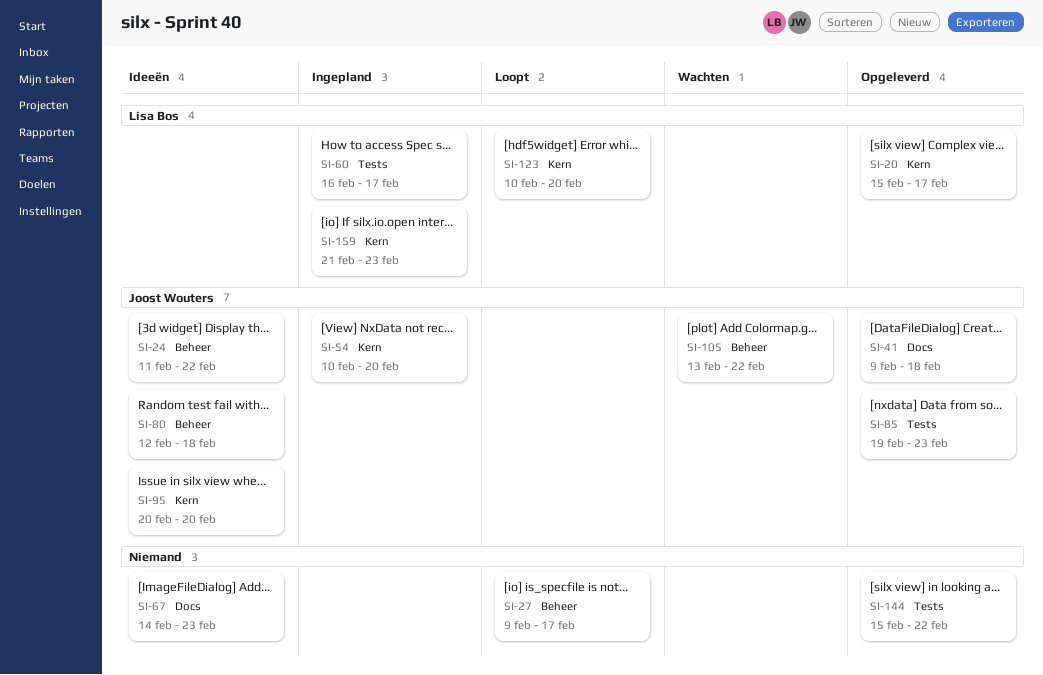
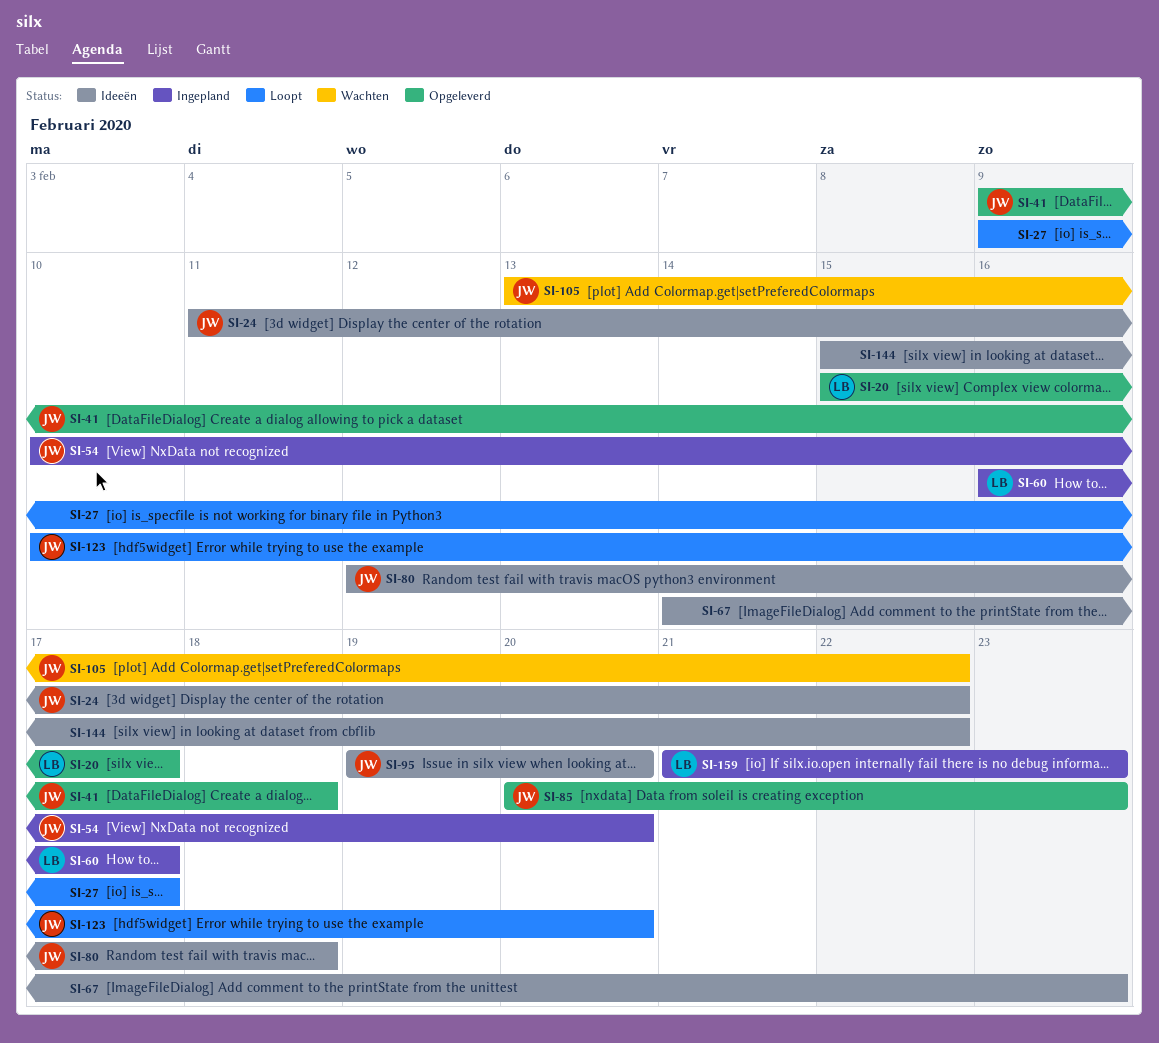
SI-85, start: Feb 19 -> Feb 20
SI-95, start: Feb 20 -> Feb 19
SI-123, owner: Lisa Bos -> Joost Wouters
SI-144, status: Opgeleverd -> Ideeën

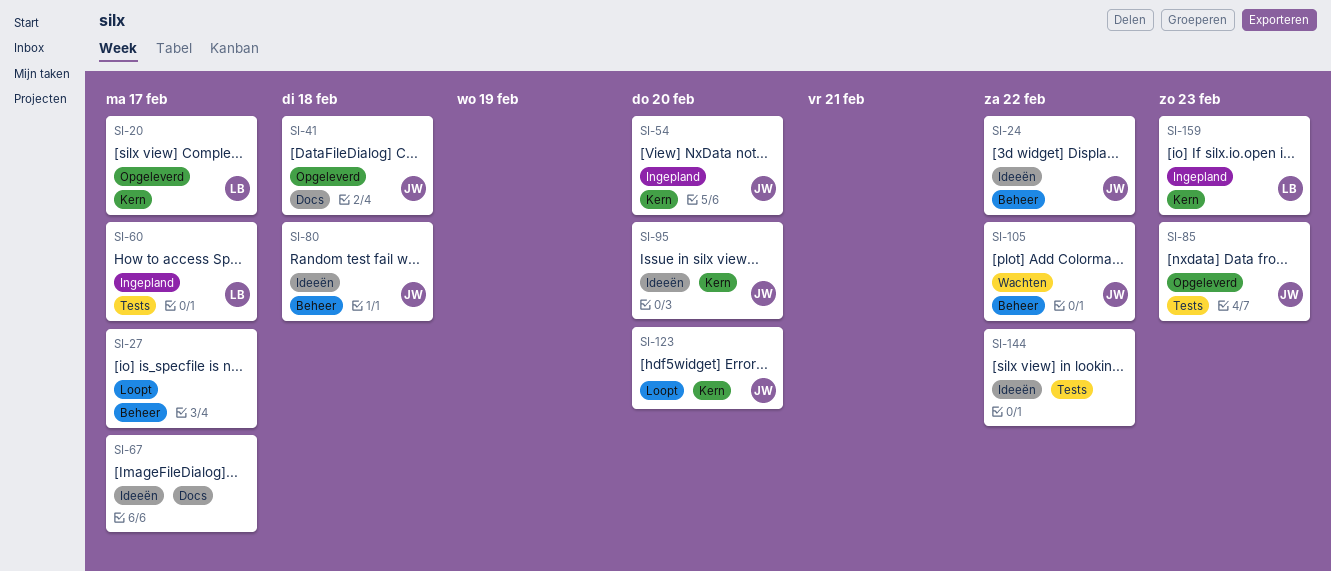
SI-67, due: Feb 23 -> Feb 17

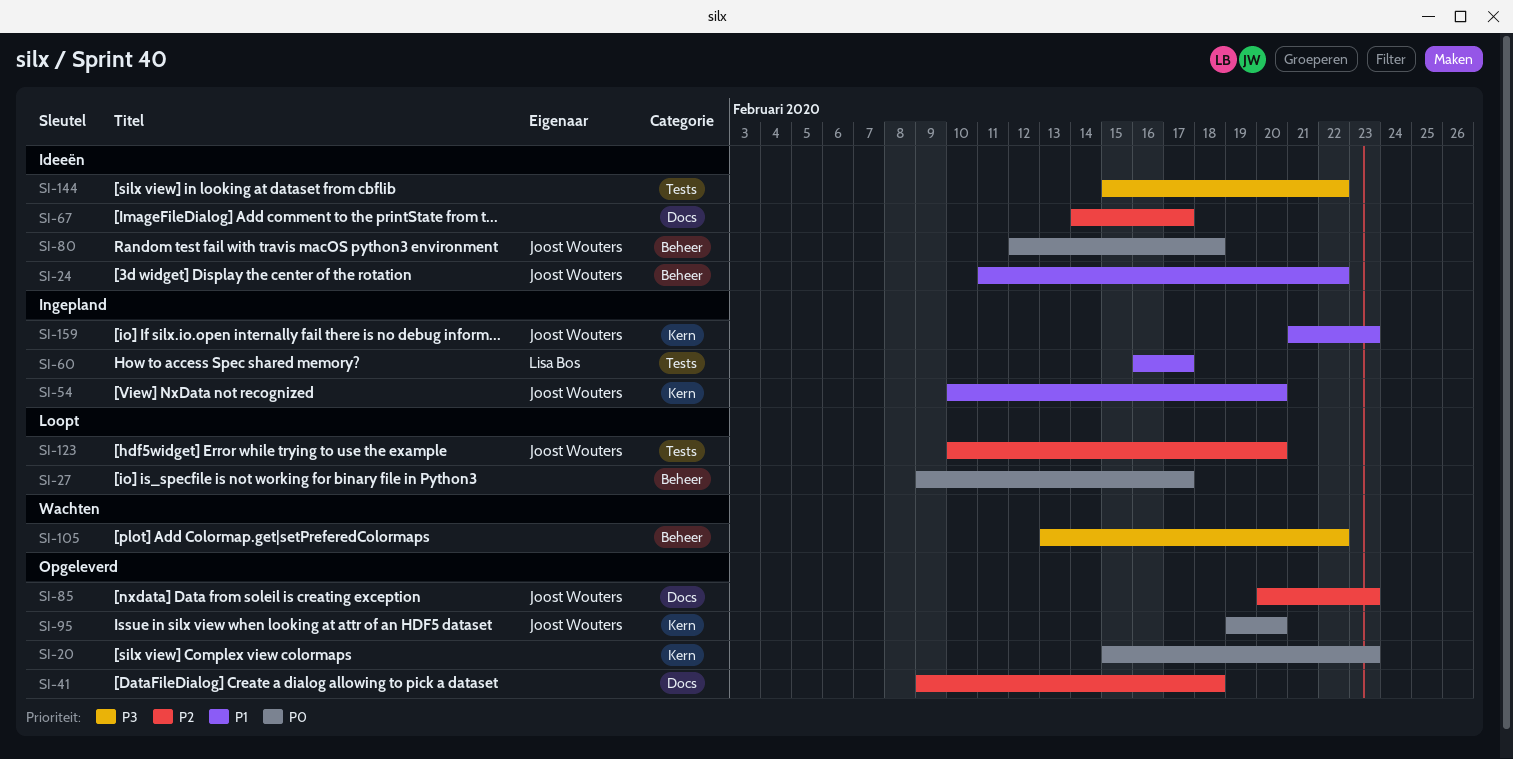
SI-20, owner: Lisa Bos -> none
SI-20, due: Feb 17 -> Feb 23
SI-41, owner: Joost Wouters -> none
SI-85, label: Tests -> Docs
SI-95, status: Ideeën -> Opgeleverd
SI-105, owner: Joost Wouters -> none
SI-123, label: Kern -> Tests
SI-159, owner: Lisa Bos -> Joost Wouters

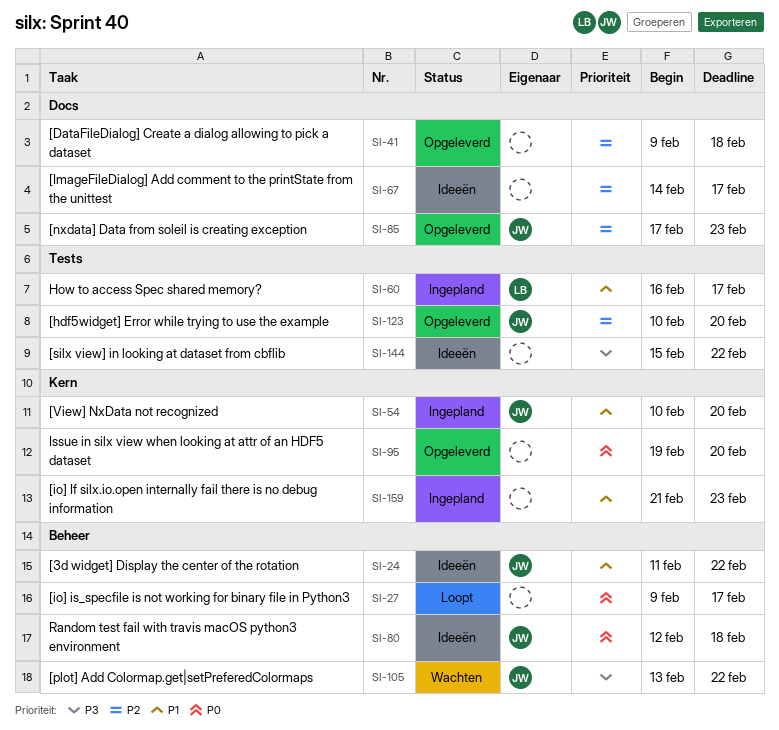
SI-20: present -> none
SI-85, start: Feb 20 -> Feb 17
SI-95, owner: Joost Wouters -> none
SI-105, owner: none -> Joost Wouters
SI-123, status: Loopt -> Opgeleverd
SI-159, owner: Joost Wouters -> none

